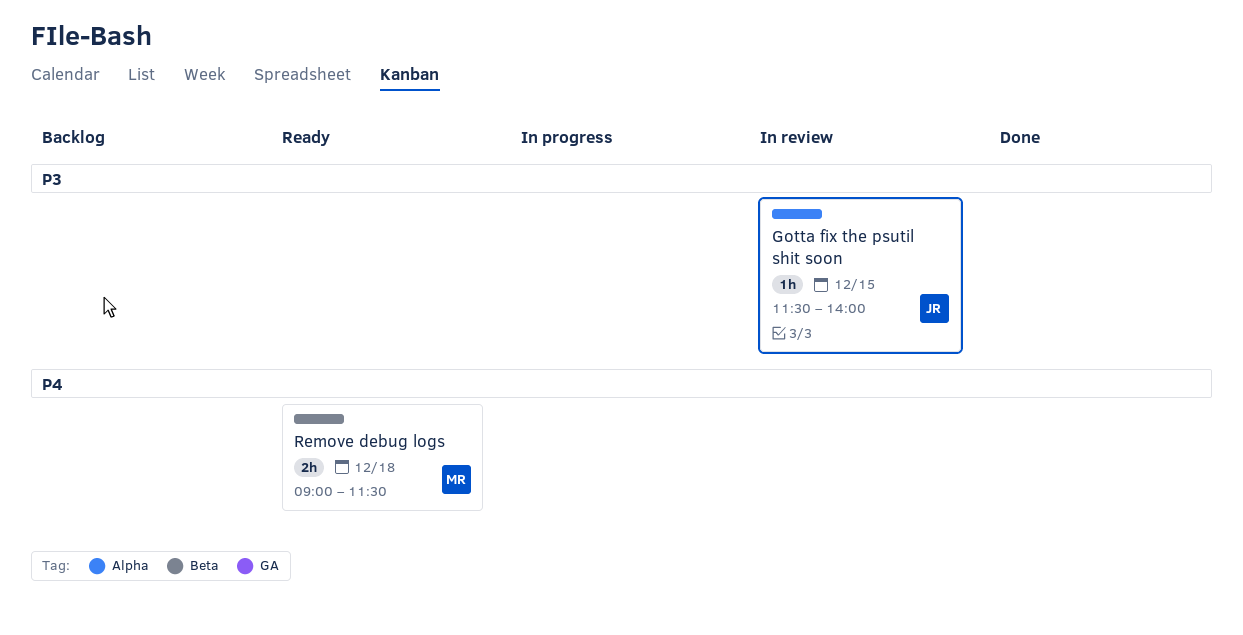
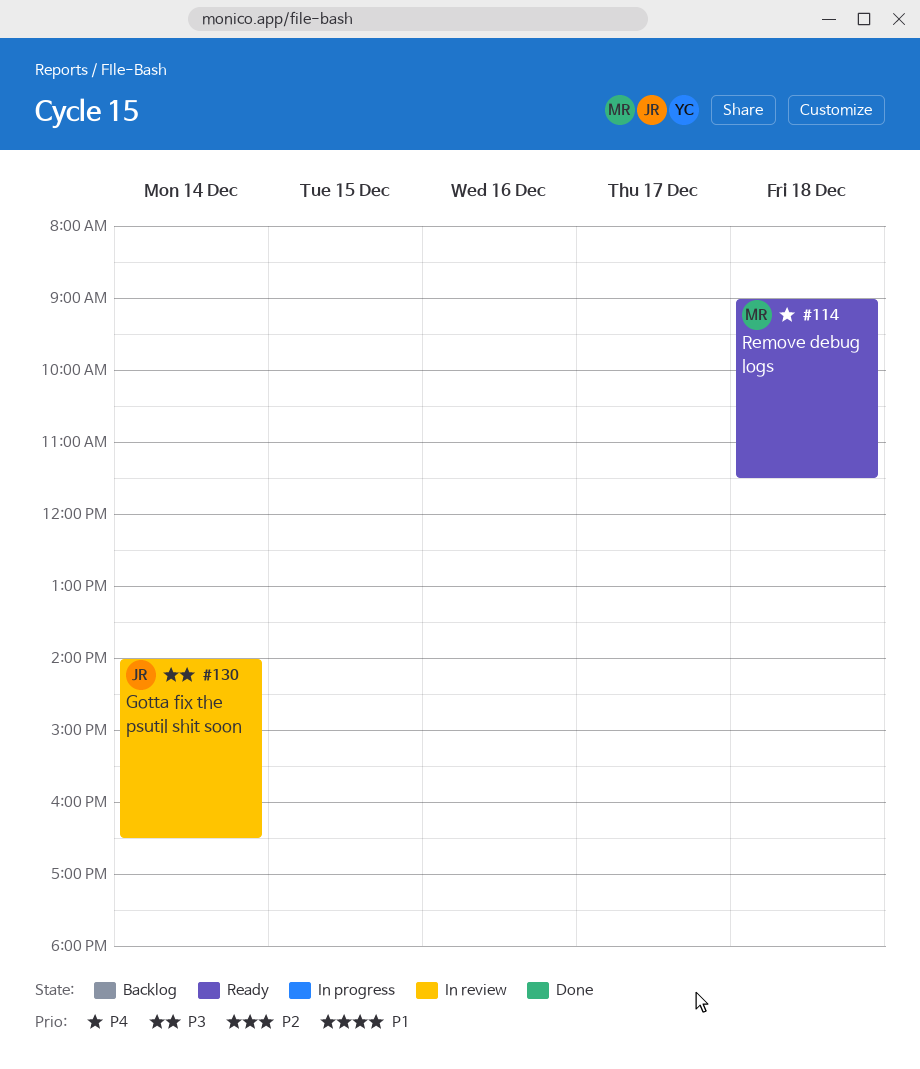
Gotta fix the psutil shit soon, day: Dec 15 -> Dec 14
Gotta fix the psutil shit soon, begins: 11:30 -> 14:00
Gotta fix the psutil shit soon, ends: 14:00 -> 16:30

